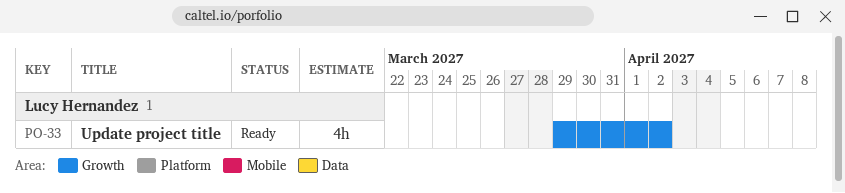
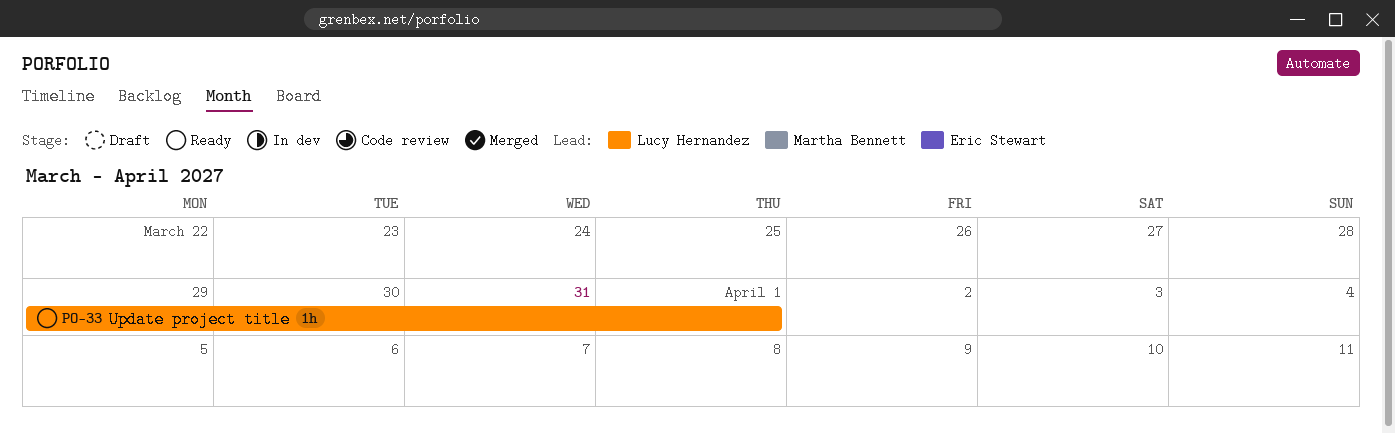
PO-33, estimate: 4h -> 1h
PO-33, due: Apr 2 -> Apr 1

